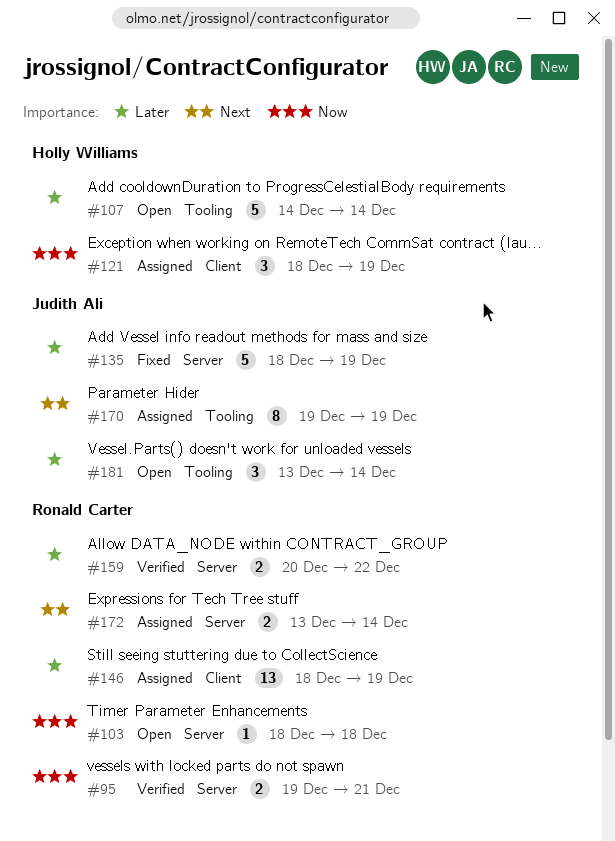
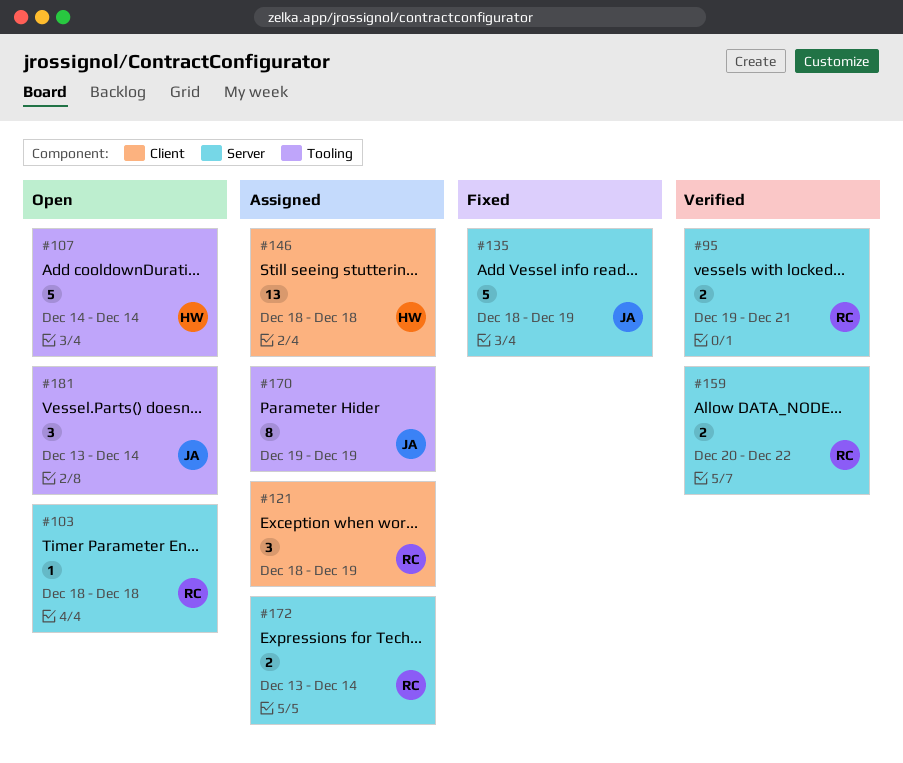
#121, owner: Holly Williams -> Ronald Carter
#146, owner: Ronald Carter -> Holly Williams
#146, due: Dec 19 -> Dec 18

